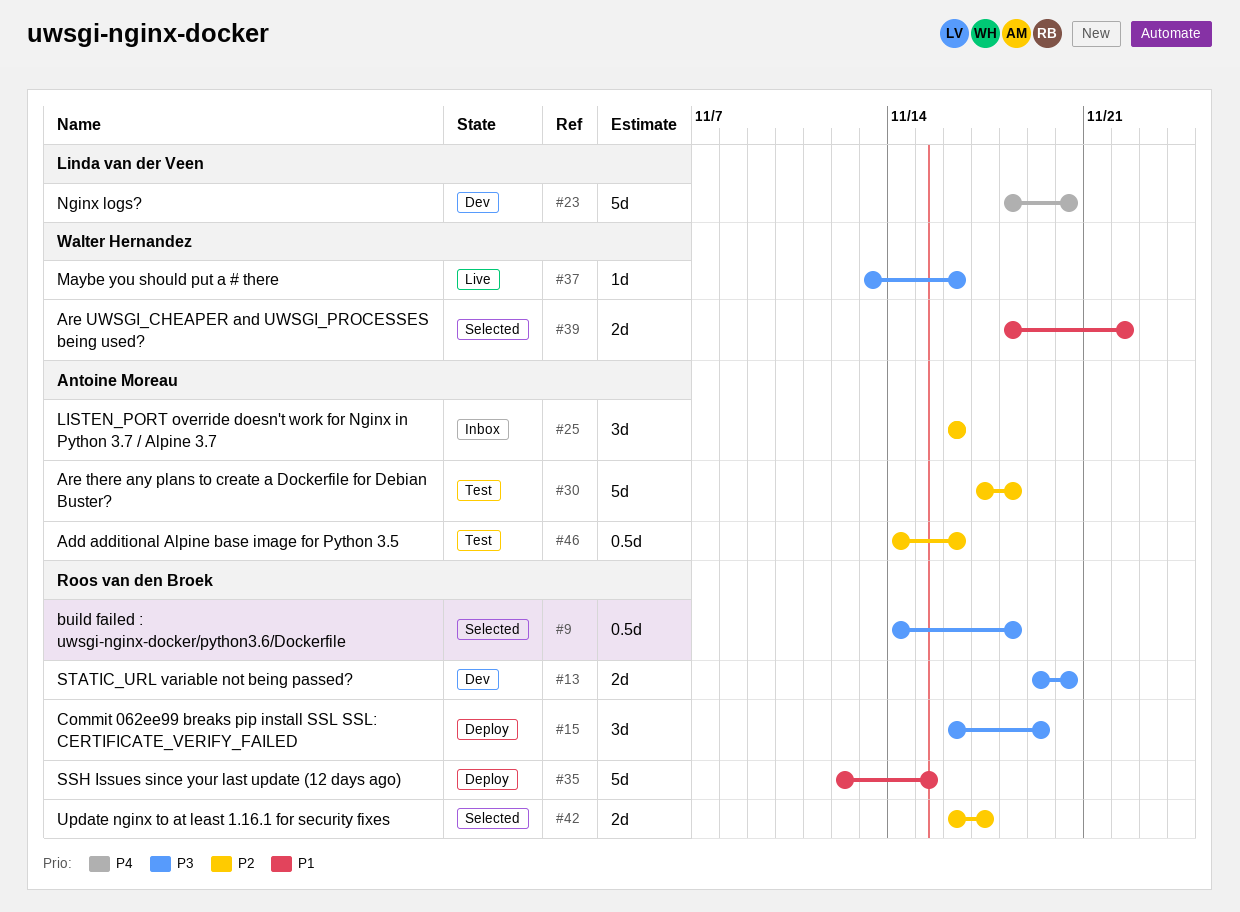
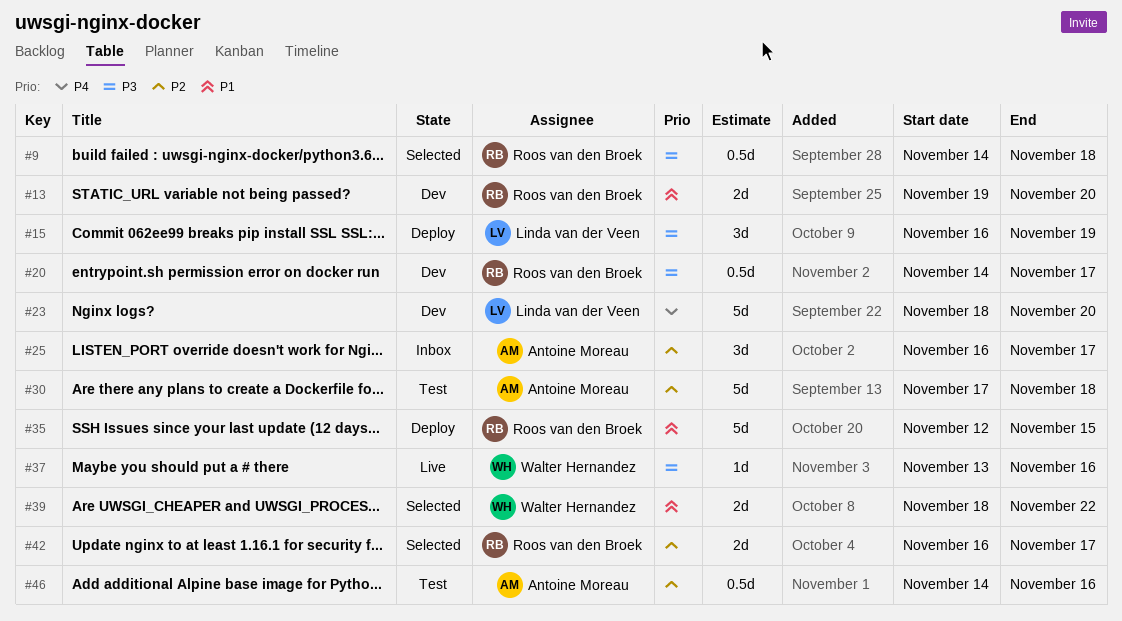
#13, priority: P3 -> P1
#15, owner: Roos van den Broek -> Linda van der Veen
#20: none -> present
#25, due: Nov 16 -> Nov 17

